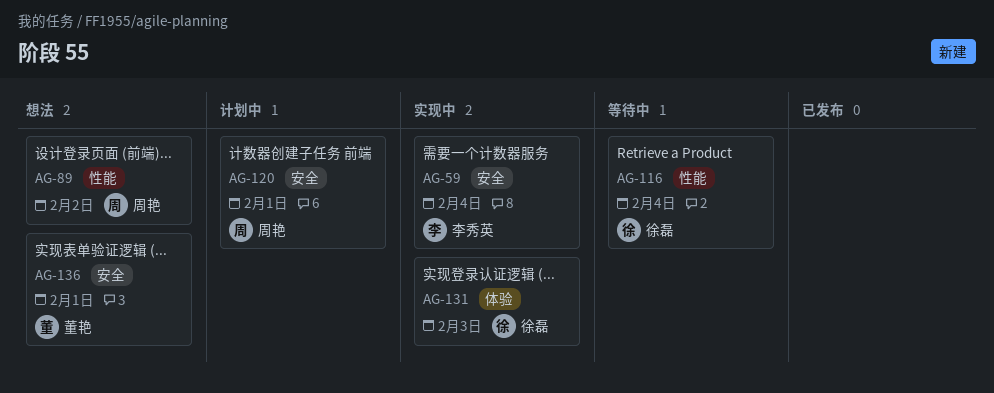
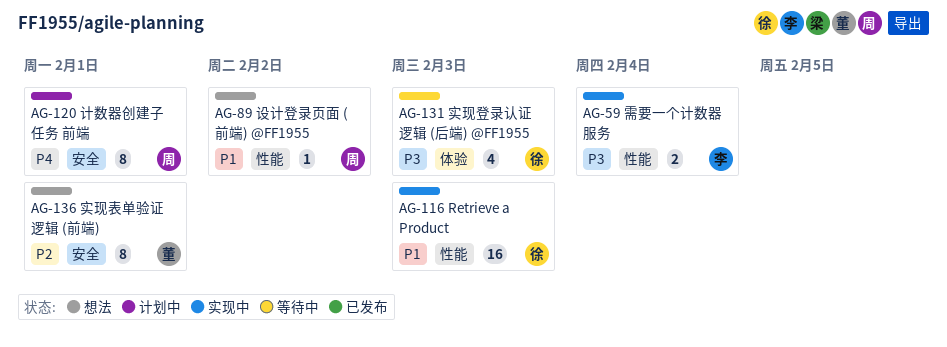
AG-59, label: 安全 -> 性能
AG-116, status: 等待中 -> 实现中
AG-116, due: Feb 4 -> Feb 3
AG-131, status: 实现中 -> 等待中

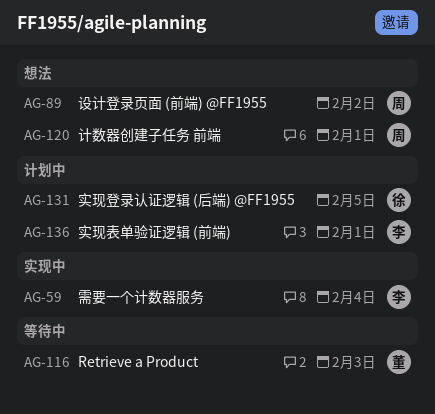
AG-116, status: 实现中 -> 等待中
AG-116, owner: 徐 -> 董
AG-120, status: 计划中 -> 想法
AG-131, status: 等待中 -> 计划中
AG-131, due: Feb 3 -> Feb 5
AG-136, status: 想法 -> 计划中
AG-136, owner: 董 -> 李

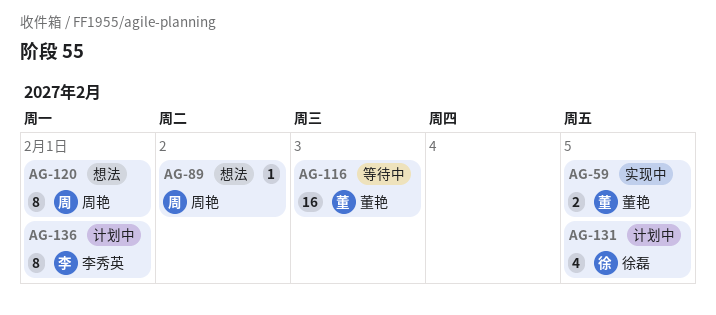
AG-59, owner: 李秀英 -> 董艳
AG-59, due: Feb 4 -> Feb 5

